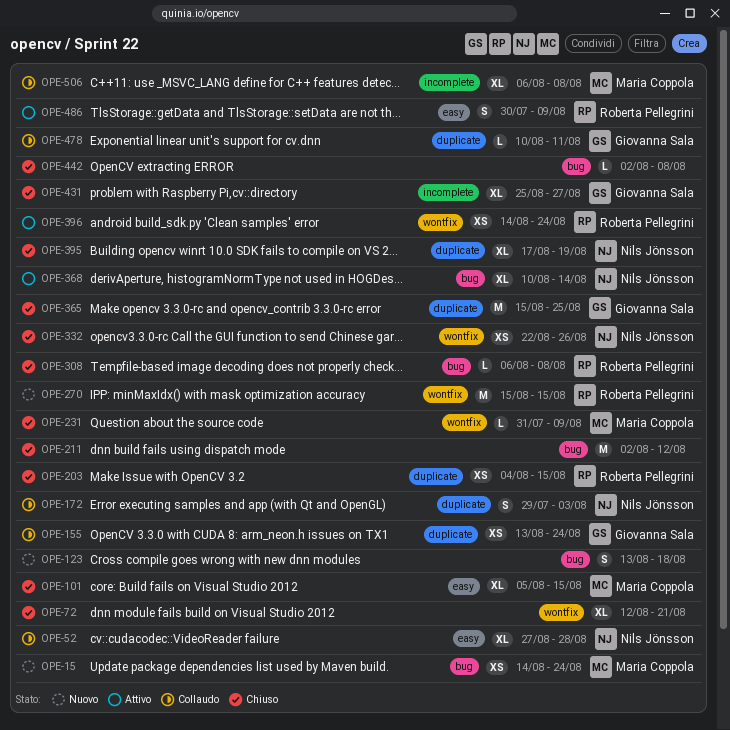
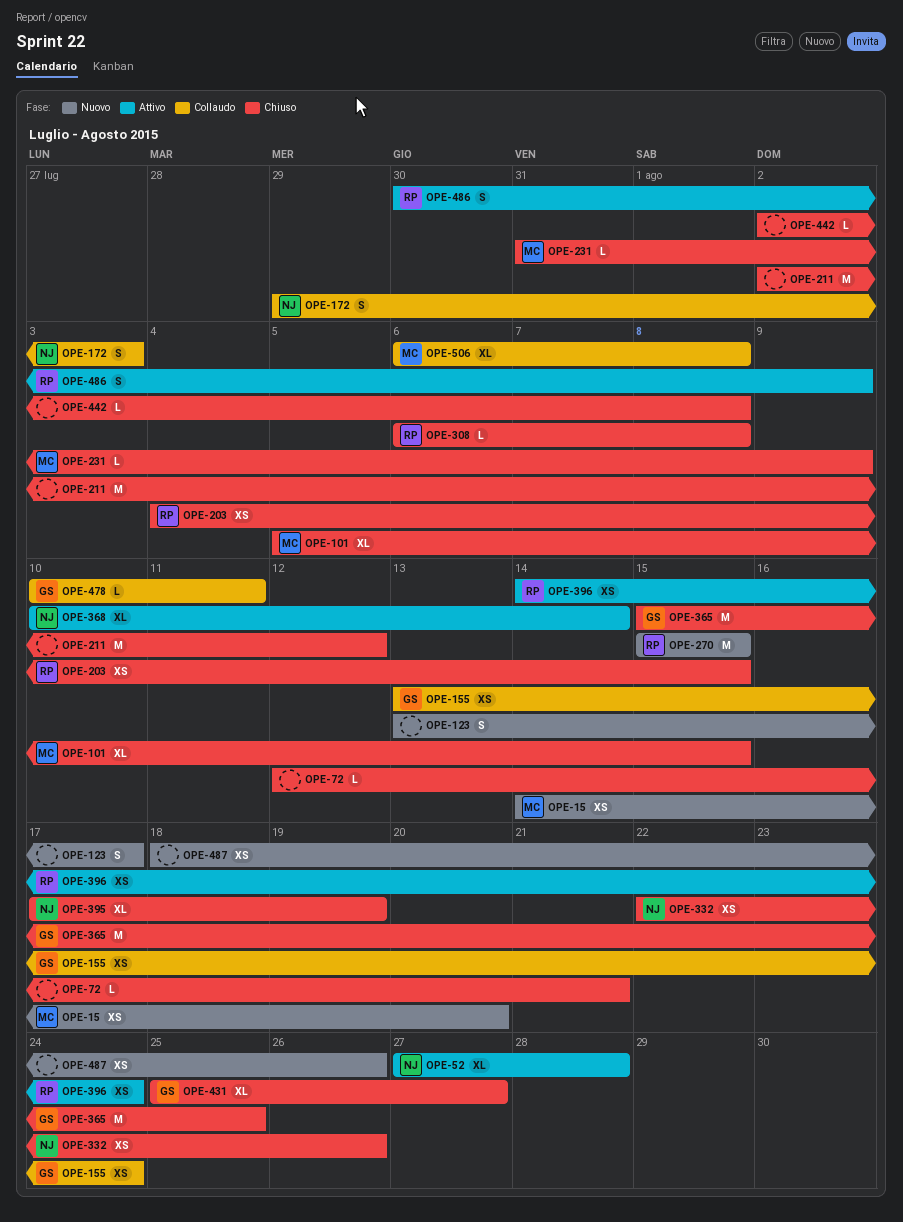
OPE-15, due: Aug 24 -> Aug 20
OPE-52, status: Collaudo -> Attivo
OPE-72, estimate: XL -> L
OPE-123, due: Aug 18 -> Aug 17
OPE-487: none -> present

